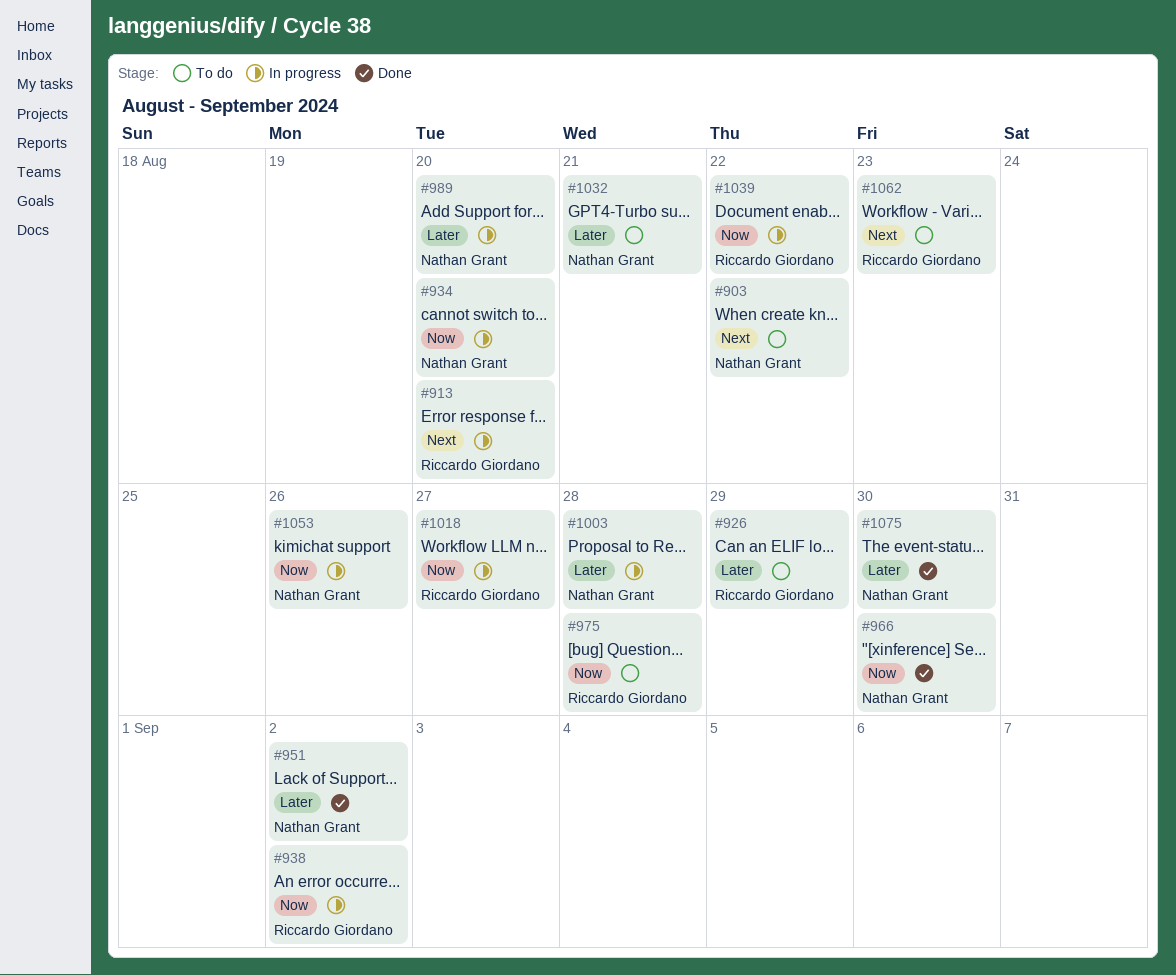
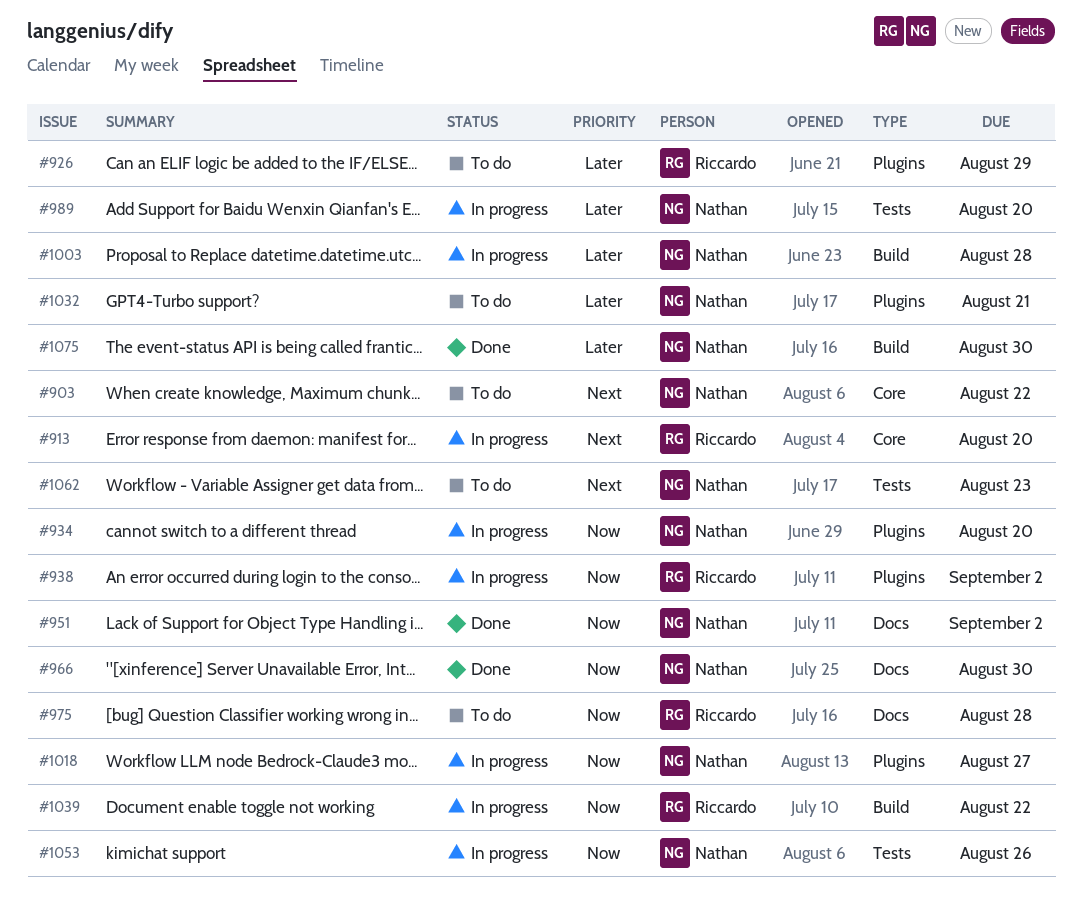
#951, priority: Later -> Now
#1018, owner: Riccardo Giordano -> Nathan Grant
#1062, owner: Riccardo Giordano -> Nathan Grant

